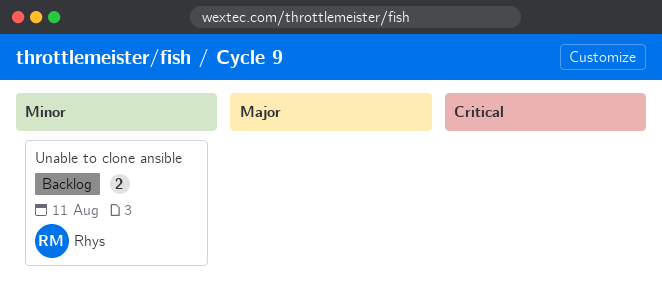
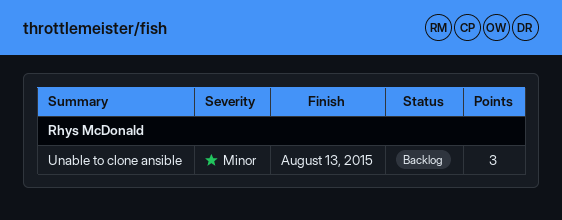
Unable to clone ansible, estimate: 2 -> 3
Unable to clone ansible, due: Aug 11 -> Aug 13

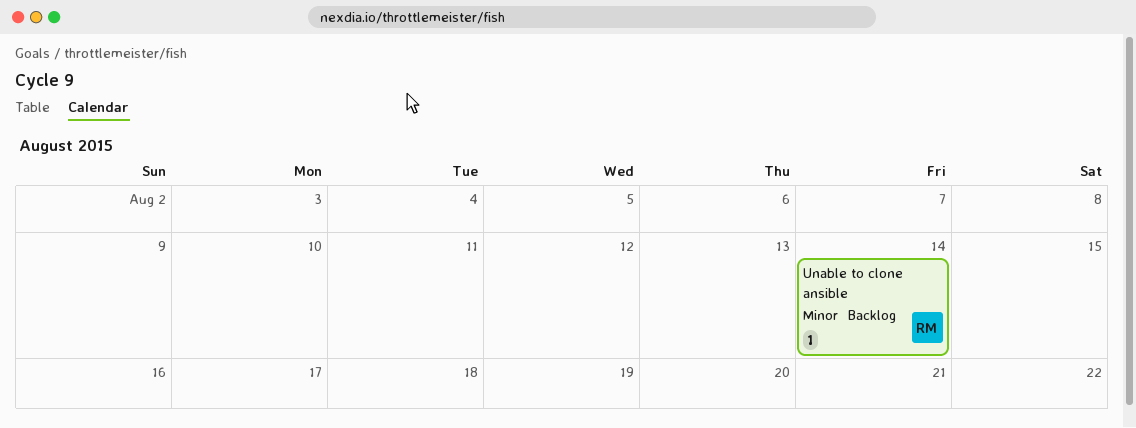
Unable to clone ansible, estimate: 3 -> 1
Unable to clone ansible, due: Aug 13 -> Aug 14

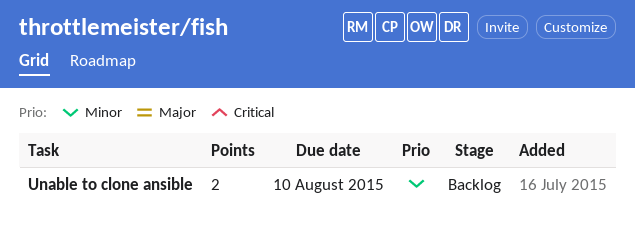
Unable to clone ansible, estimate: 1 -> 2
Unable to clone ansible, due: Aug 14 -> Aug 10

